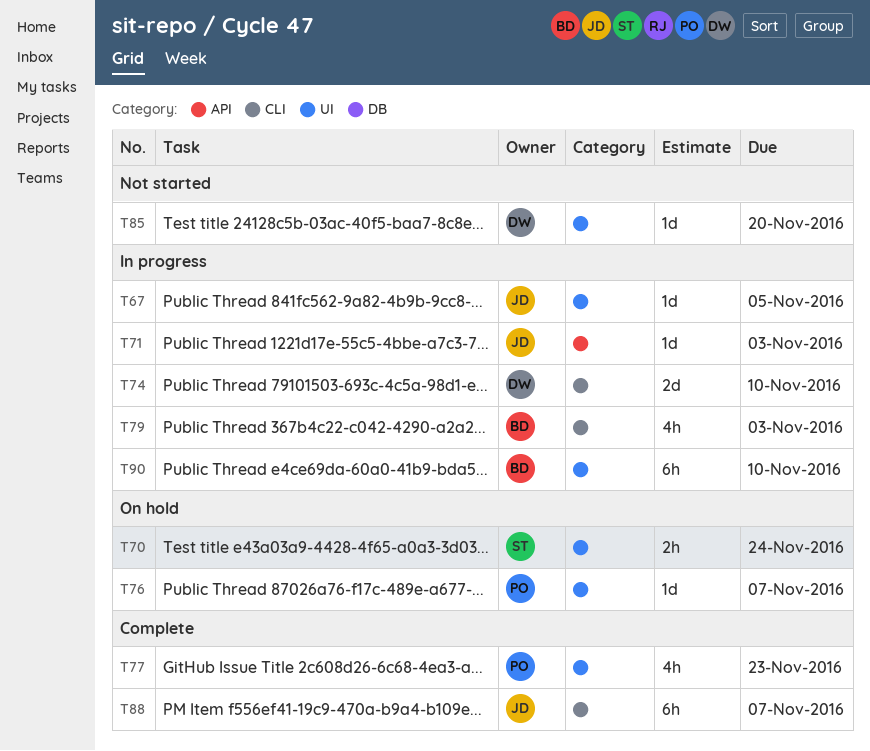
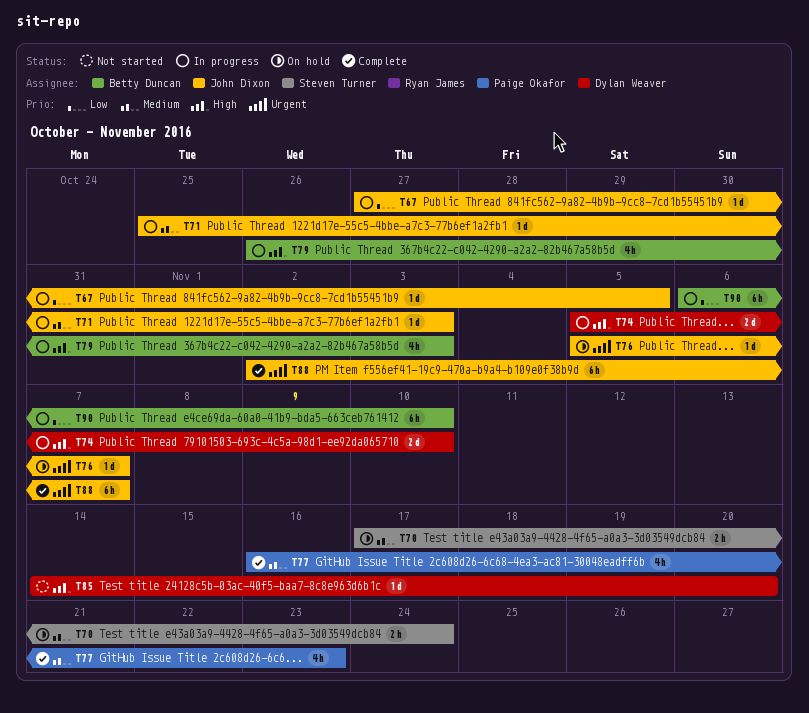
T76, owner: Paige Okafor -> John Dixon

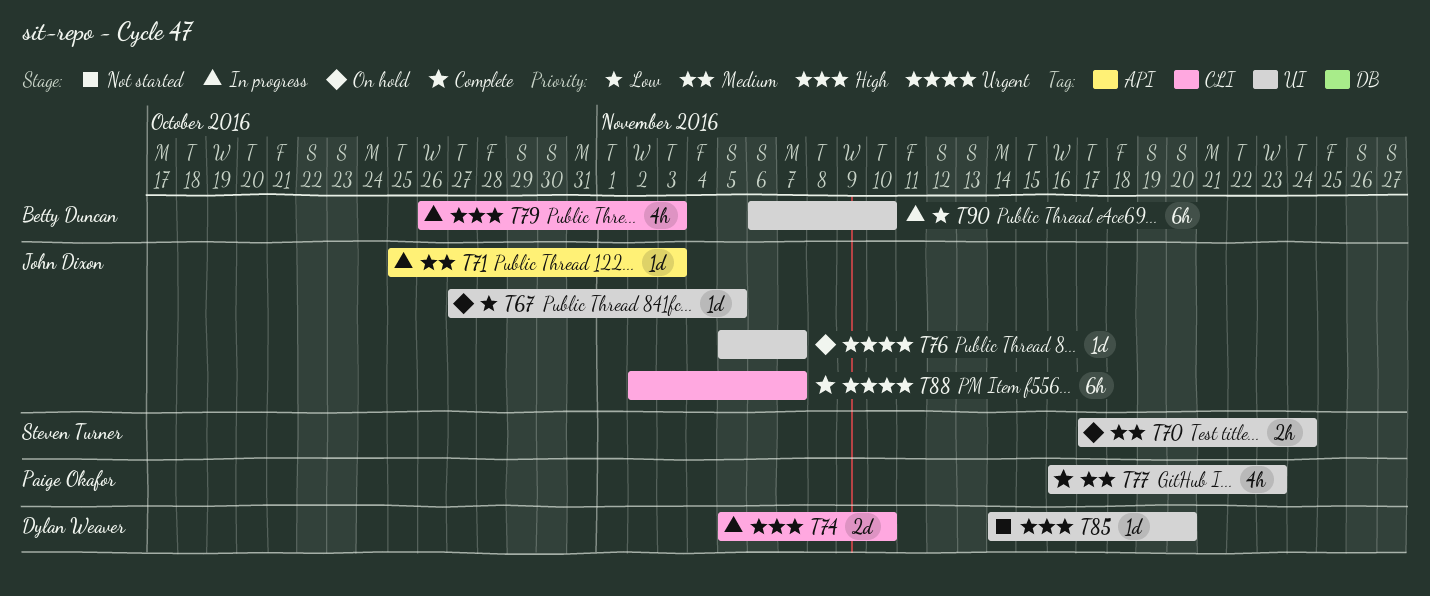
T67, status: In progress -> On hold

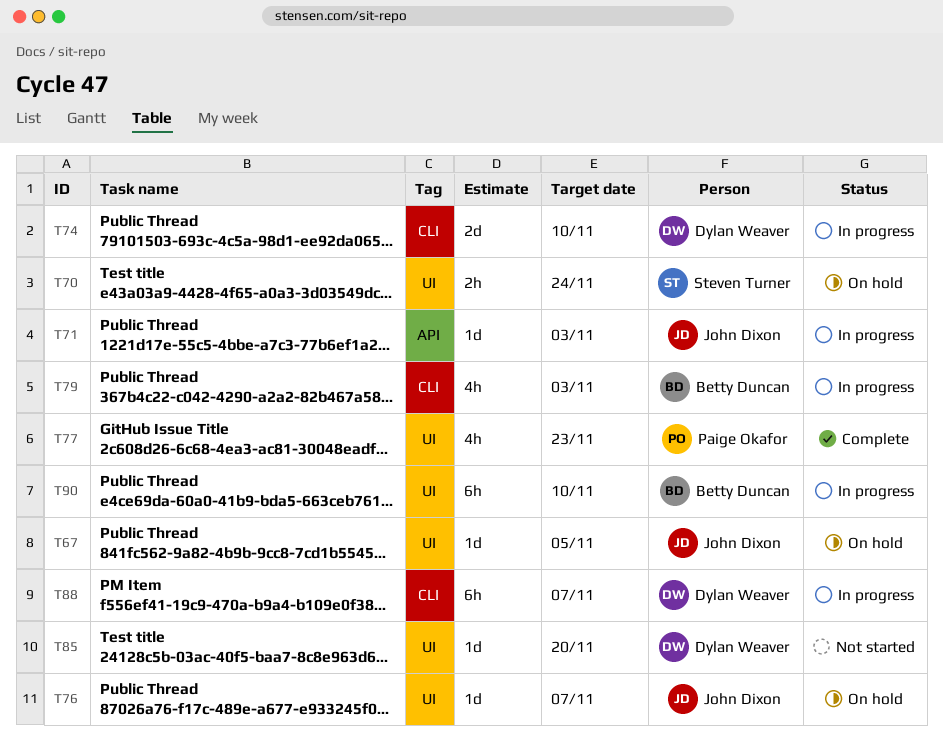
T88, status: Complete -> In progress
T88, owner: John Dixon -> Dylan Weaver

